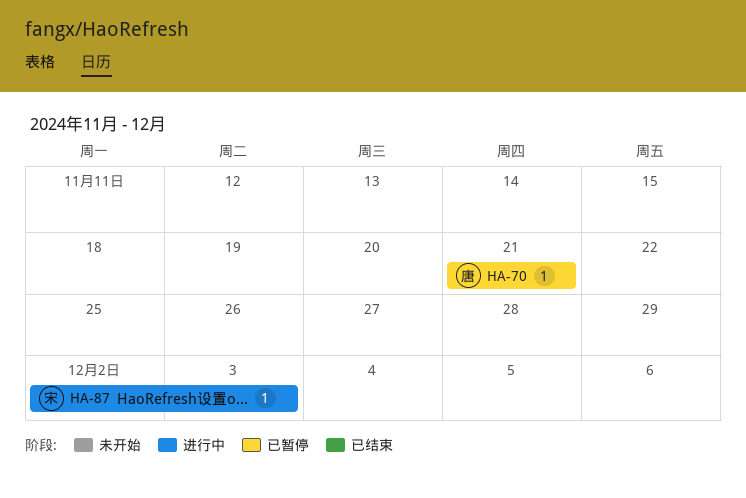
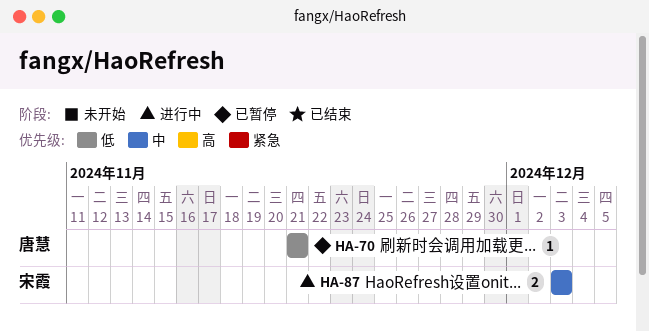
HA-87, estimate: 1 -> 2
HA-87, start: Dec 2 -> Dec 3

